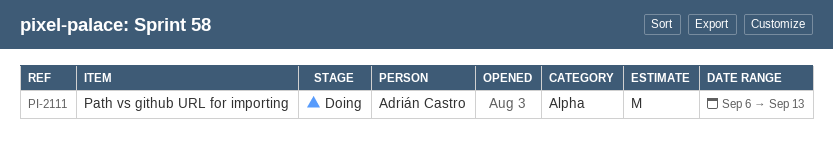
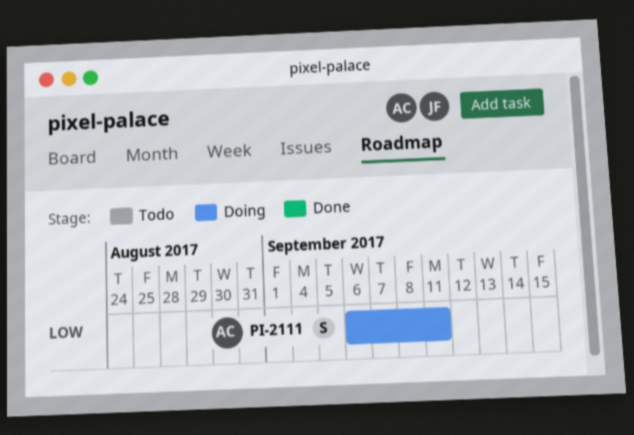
PI-2111, estimate: M -> S
PI-2111, due: Sep 13 -> Sep 11

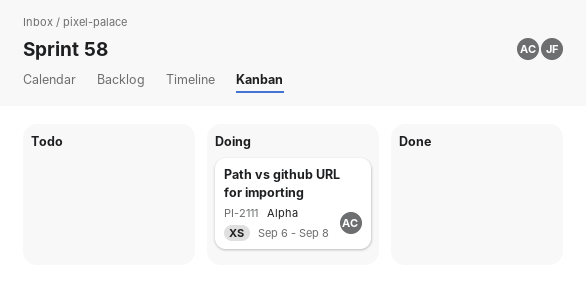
PI-2111, estimate: S -> XS
PI-2111, due: Sep 11 -> Sep 8

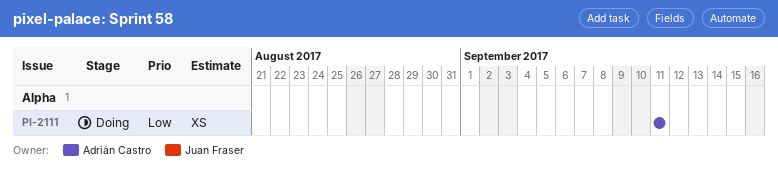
PI-2111, start: Sep 6 -> Sep 11
PI-2111, due: Sep 8 -> Sep 11

